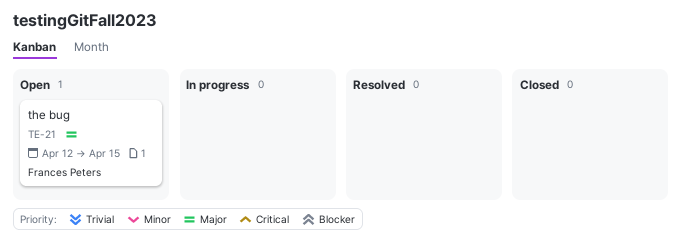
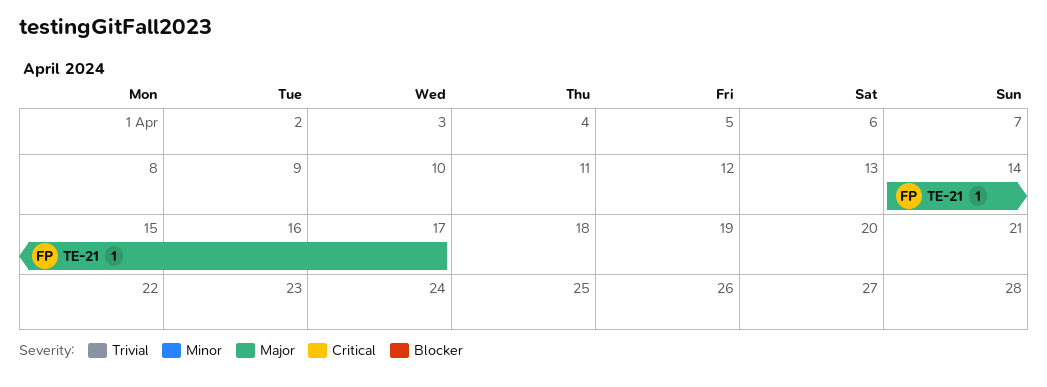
TE-21, start: Apr 12 -> Apr 14
TE-21, due: Apr 15 -> Apr 17

